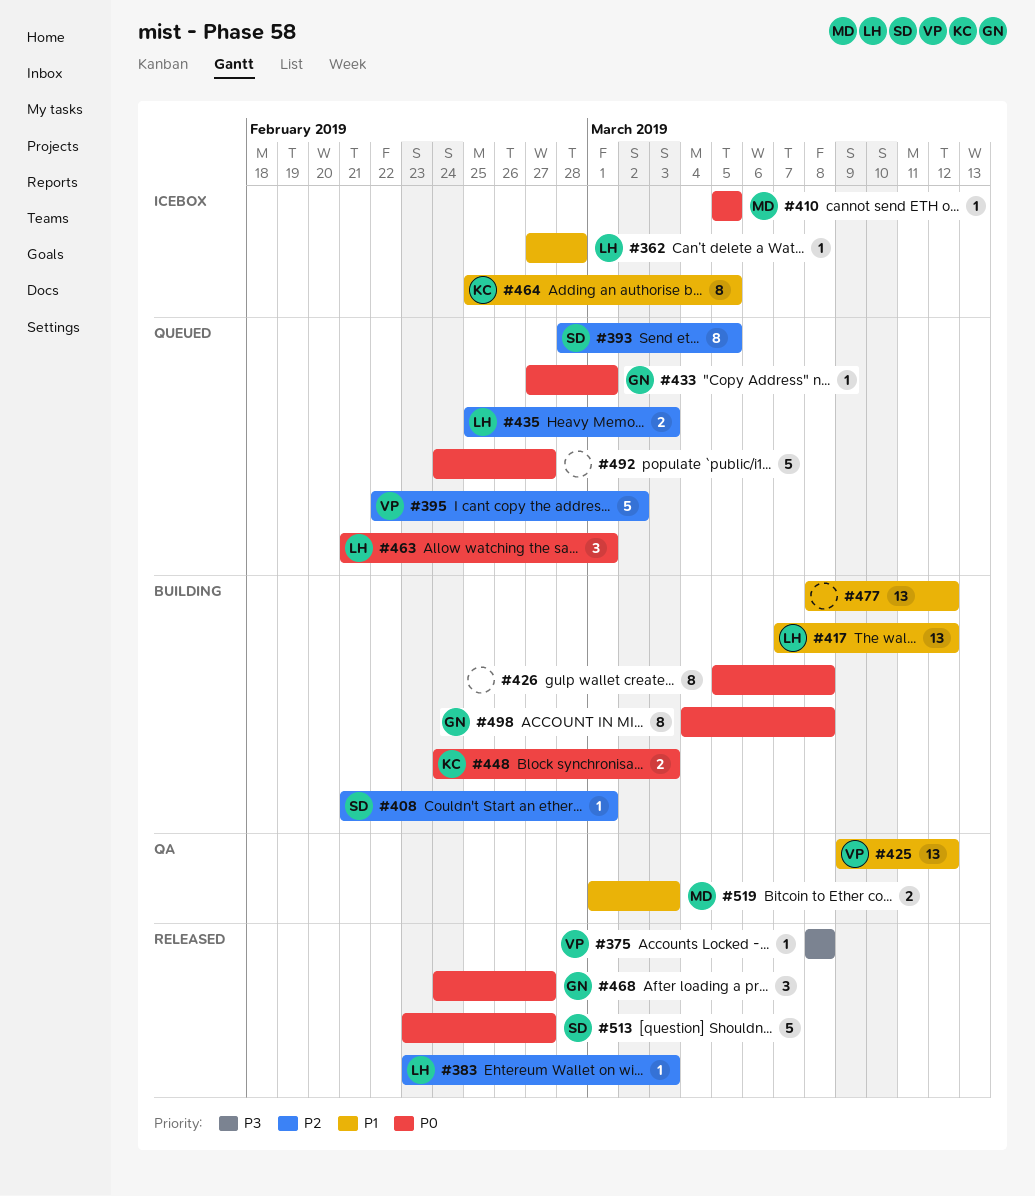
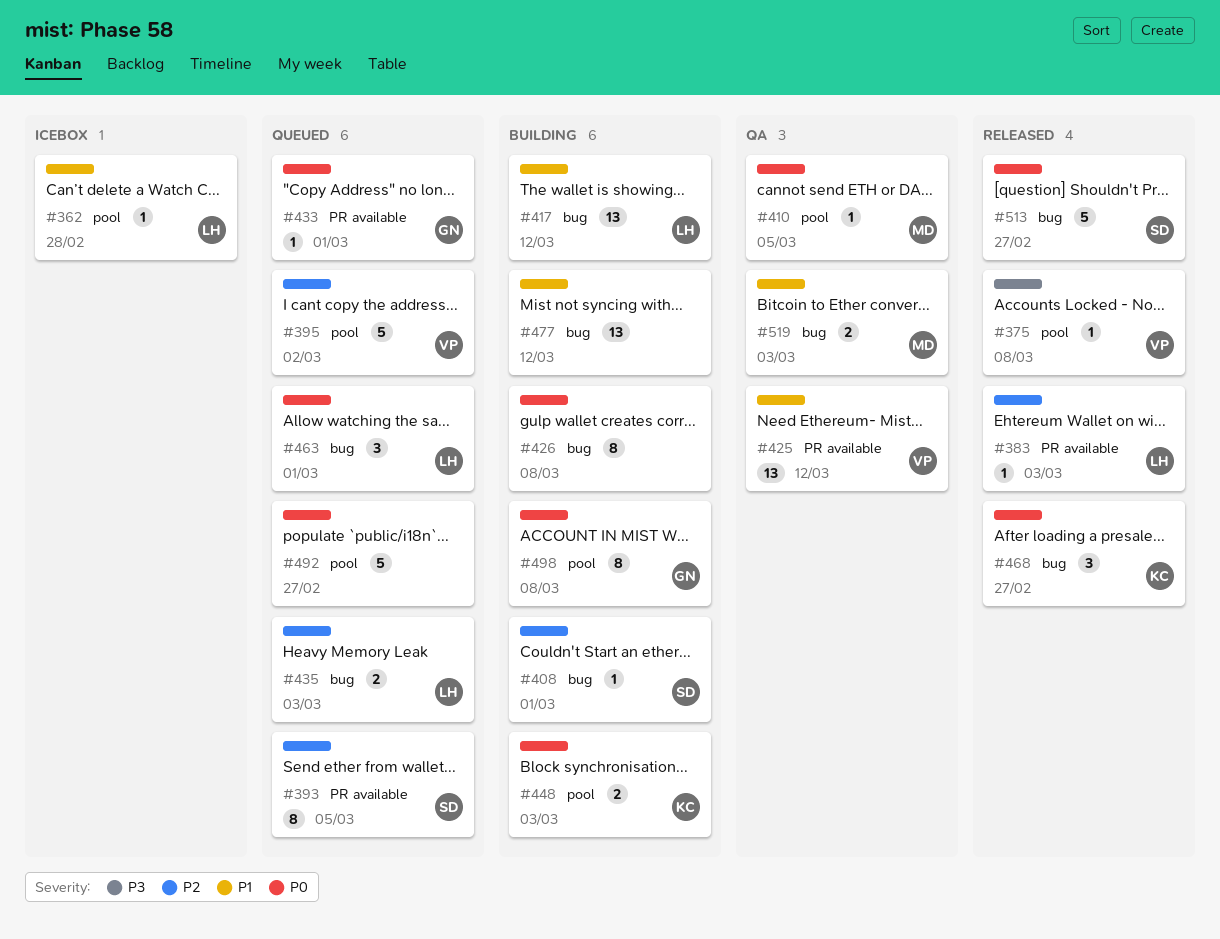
#410, status: Icebox -> QA
#464: present -> none
#468, owner: GN -> KC

